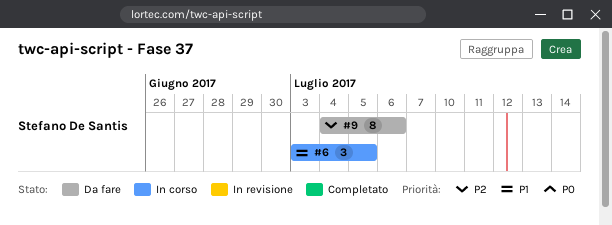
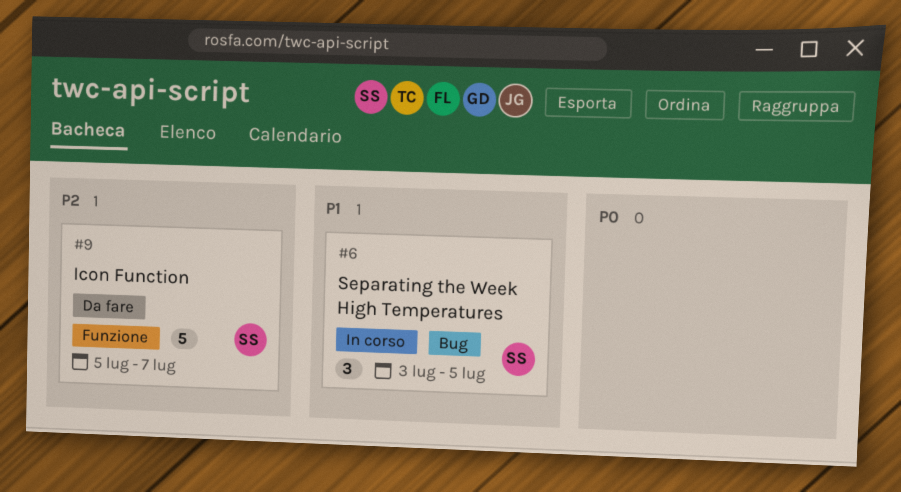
#9, estimate: 8 -> 5
#9, start: Jul 4 -> Jul 5
#9, due: Jul 6 -> Jul 7

